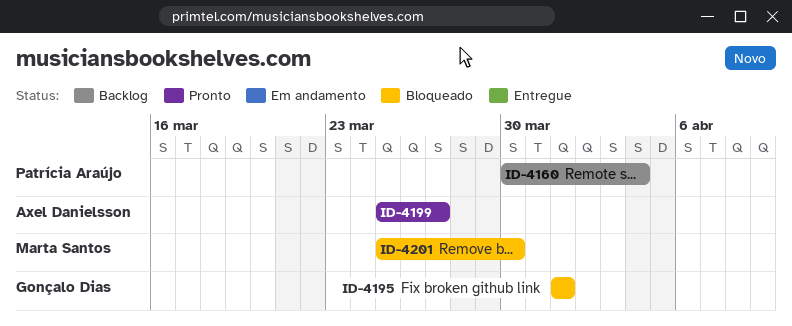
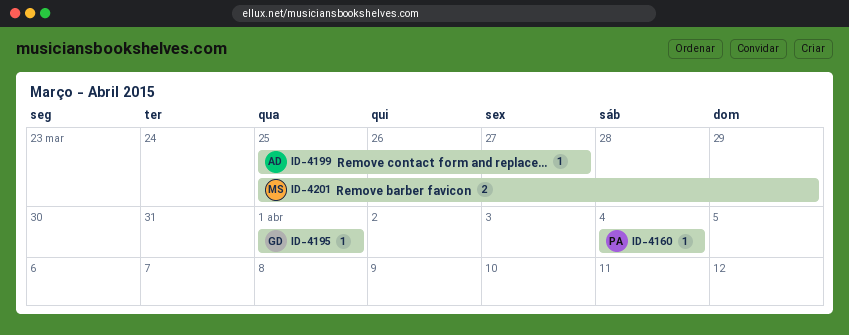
ID-4160, start: Mar 30 -> Apr 4
ID-4201, due: Mar 30 -> Mar 29

